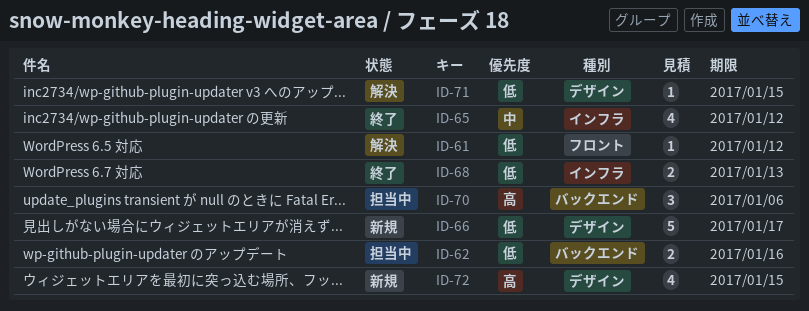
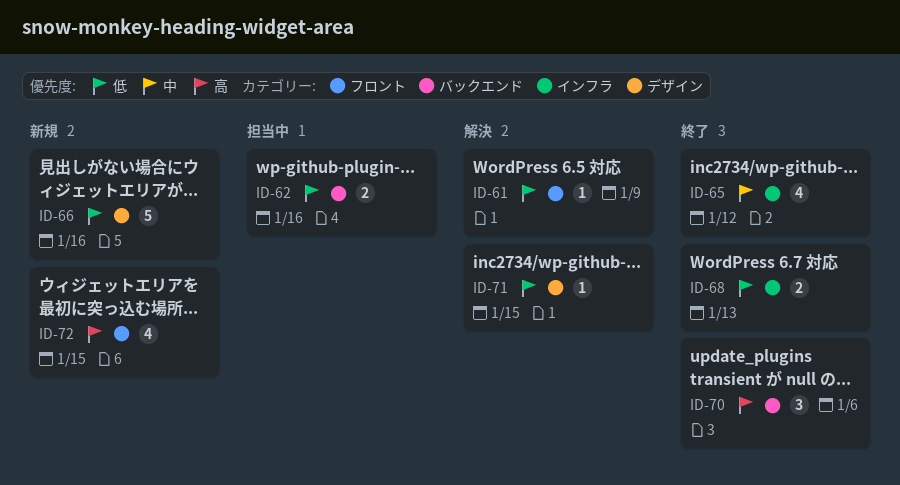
ID-61, due: Jan 12 -> Jan 9
ID-66, due: Jan 17 -> Jan 16
ID-70, status: 担当中 -> 終了
ID-72, label: デザイン -> フロント

